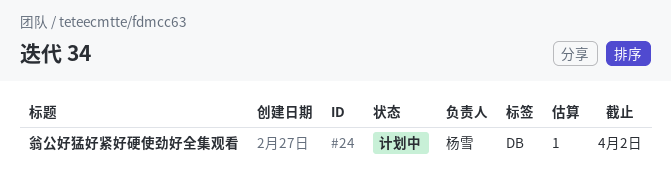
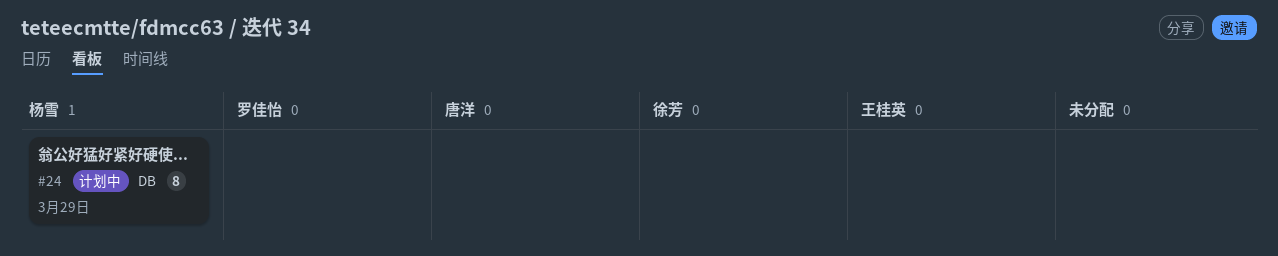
#24, estimate: 1 -> 8
#24, due: Apr 2 -> Mar 29

